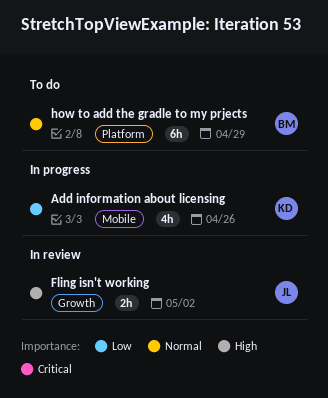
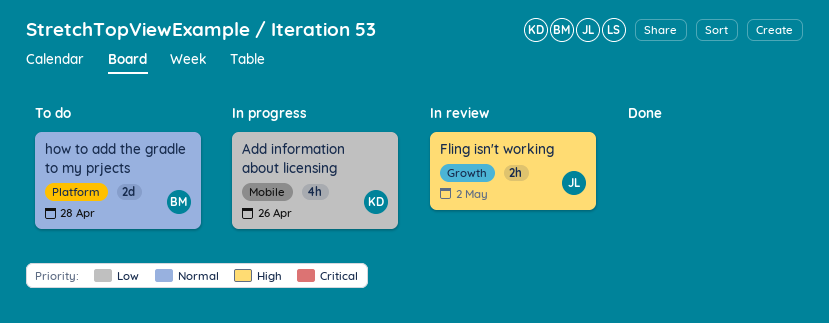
how to add the gradle to my prjects, estimate: 6h -> 2d
how to add the gradle to my prjects, due: Apr 29 -> Apr 28

